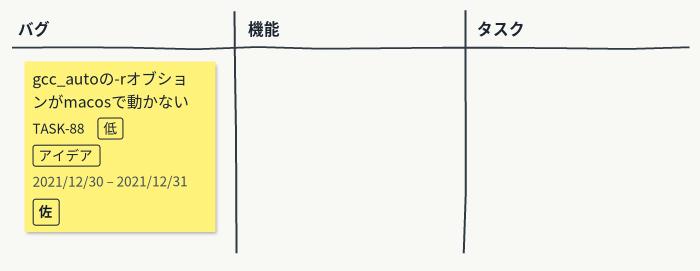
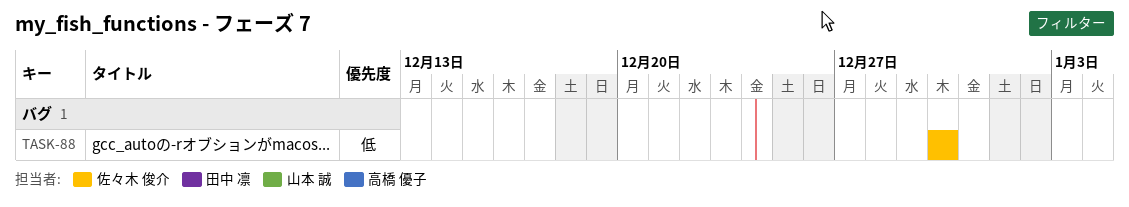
TASK-88, due: Dec 31 -> Dec 30

